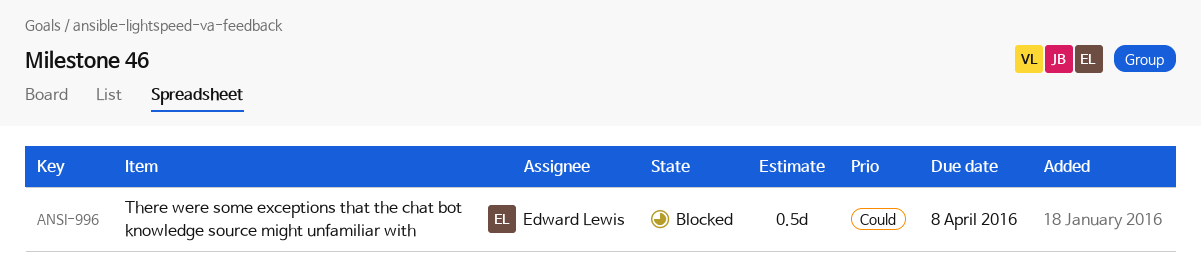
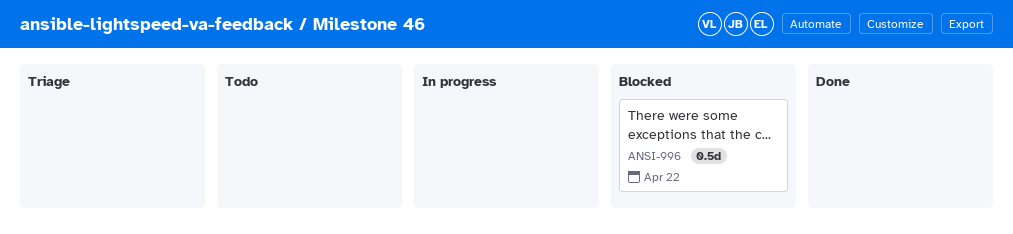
ANSI-996, due: Apr 8 -> Apr 22

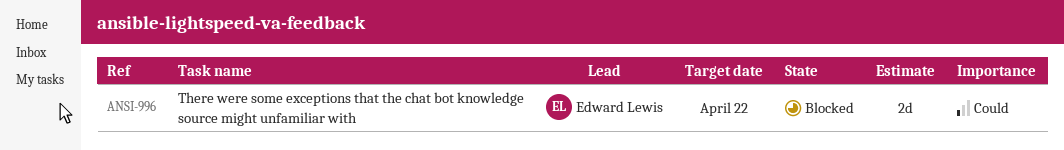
ANSI-996, estimate: 0.5d -> 2d

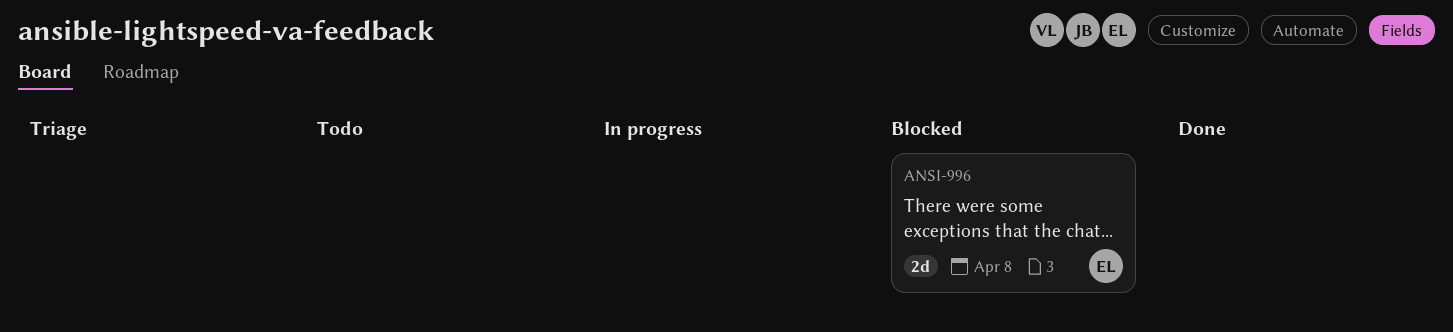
ANSI-996, due: Apr 22 -> Apr 8

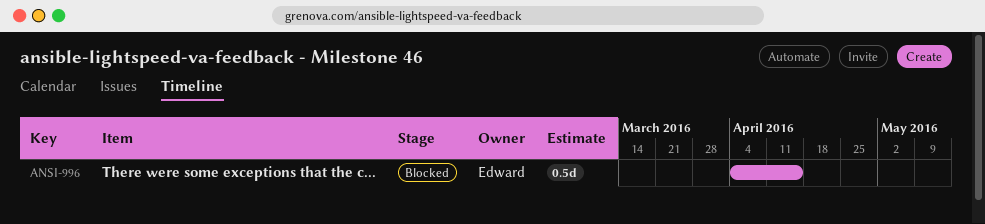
ANSI-996, estimate: 2d -> 0.5d
ANSI-996, due: Apr 8 -> Apr 15

